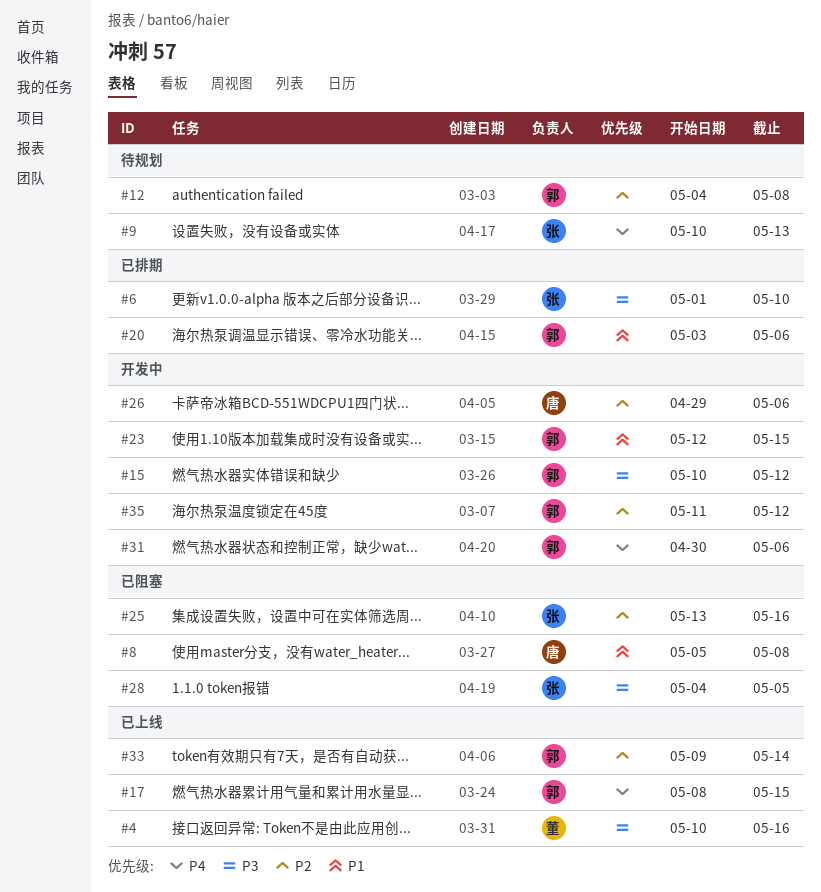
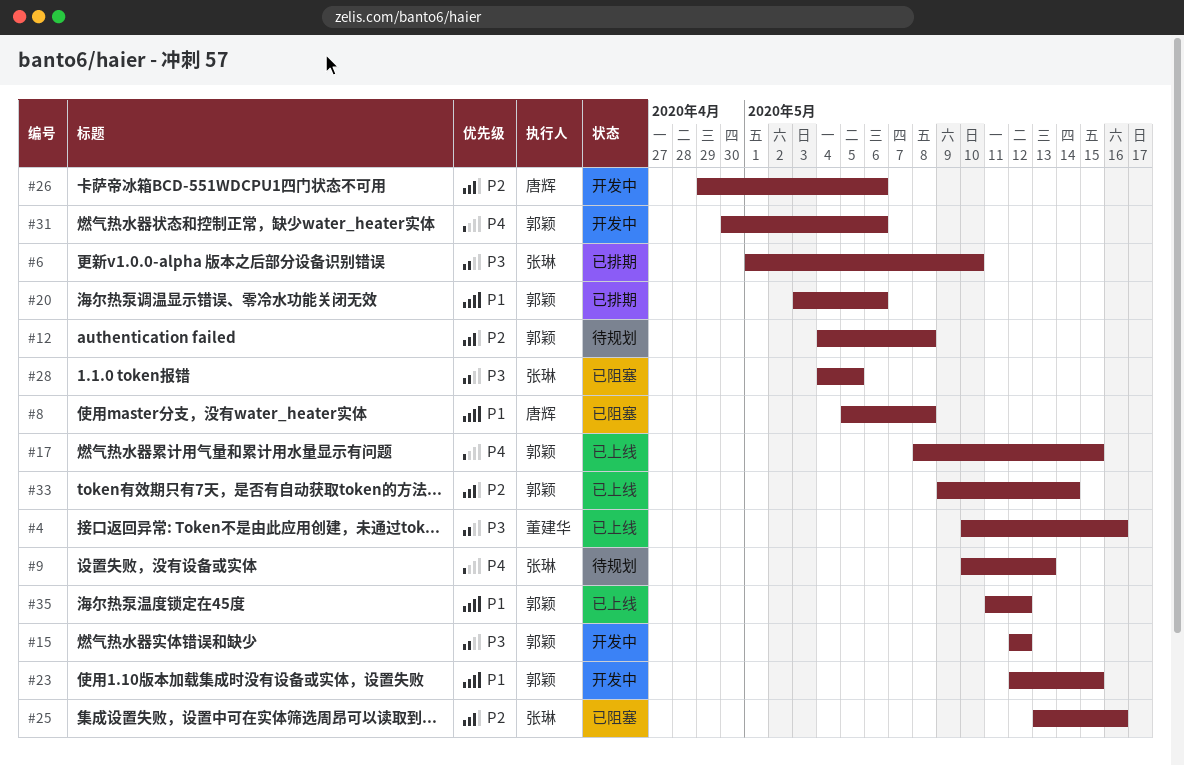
#15, start: May 10 -> May 12
#35, status: 开发中 -> 已上线
#35, priority: P2 -> P1

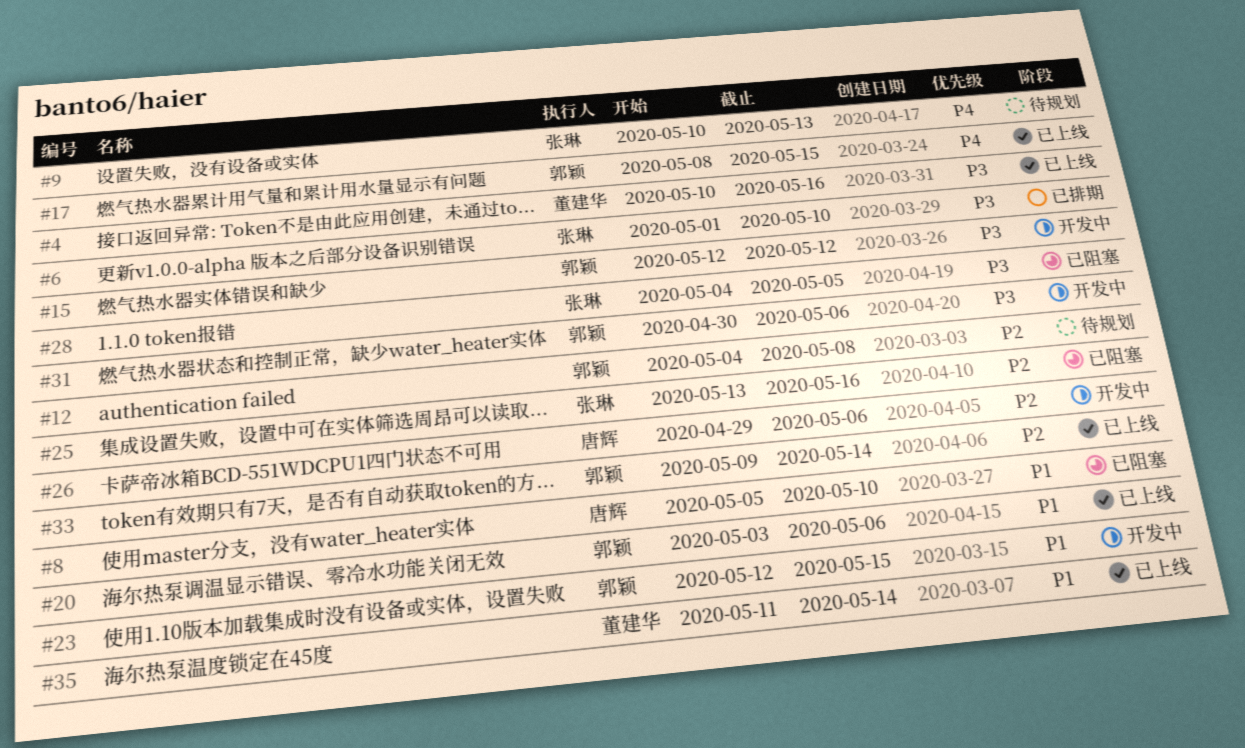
#8, due: May 8 -> May 10
#20, status: 已排期 -> 已上线
#31, priority: P4 -> P3
#35, owner: 郭颖 -> 董建华
#35, due: May 12 -> May 14

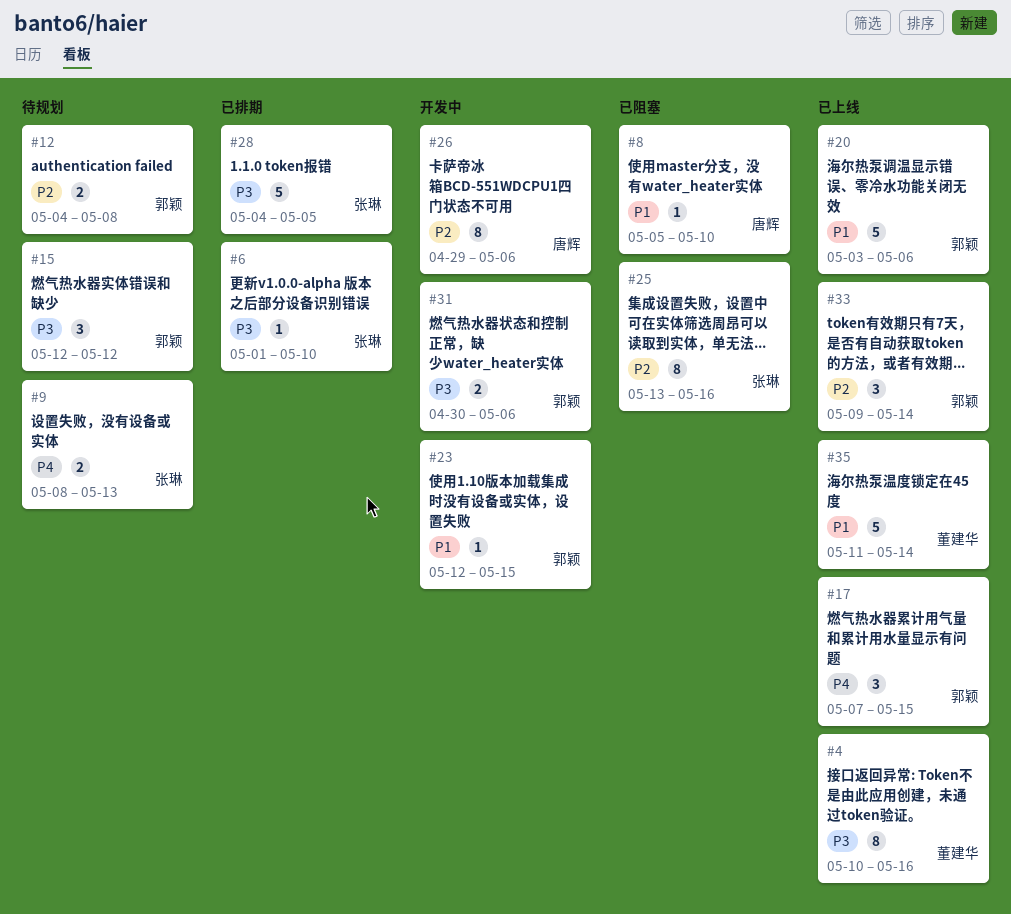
#9, start: May 10 -> May 8
#15, status: 开发中 -> 待规划
#17, start: May 8 -> May 7
#28, status: 已阻塞 -> 已排期

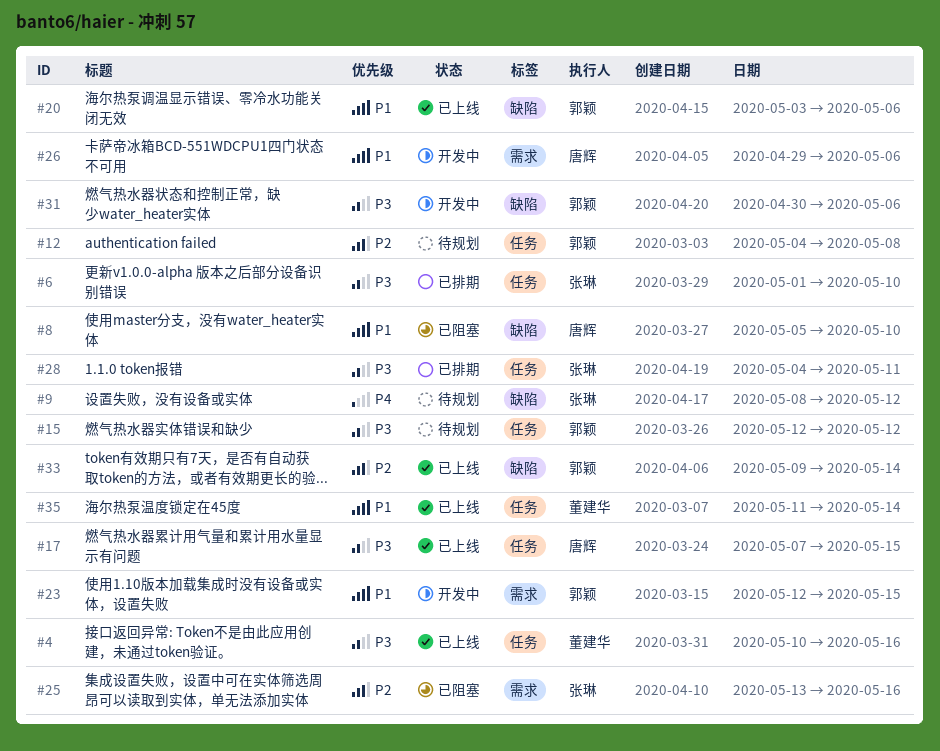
#9, due: May 13 -> May 12
#17, owner: 郭颖 -> 唐辉
#17, priority: P4 -> P3
#26, priority: P2 -> P1
#28, due: May 5 -> May 11

